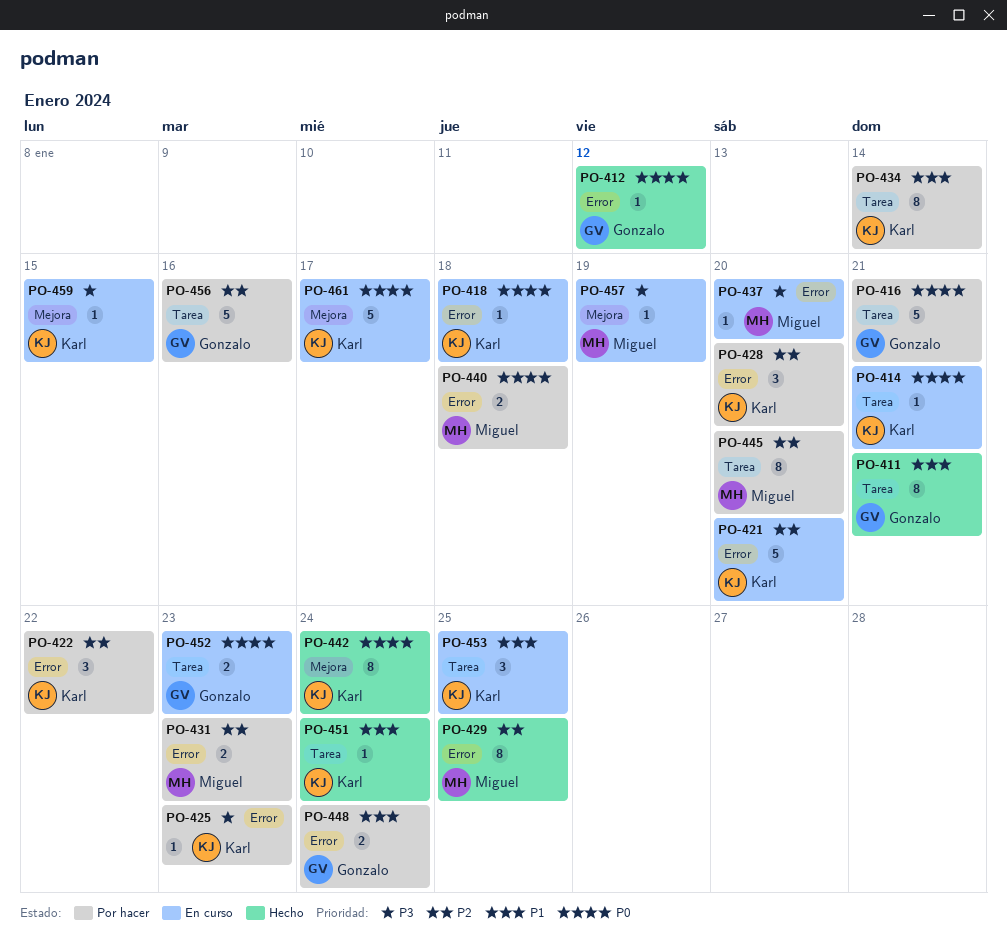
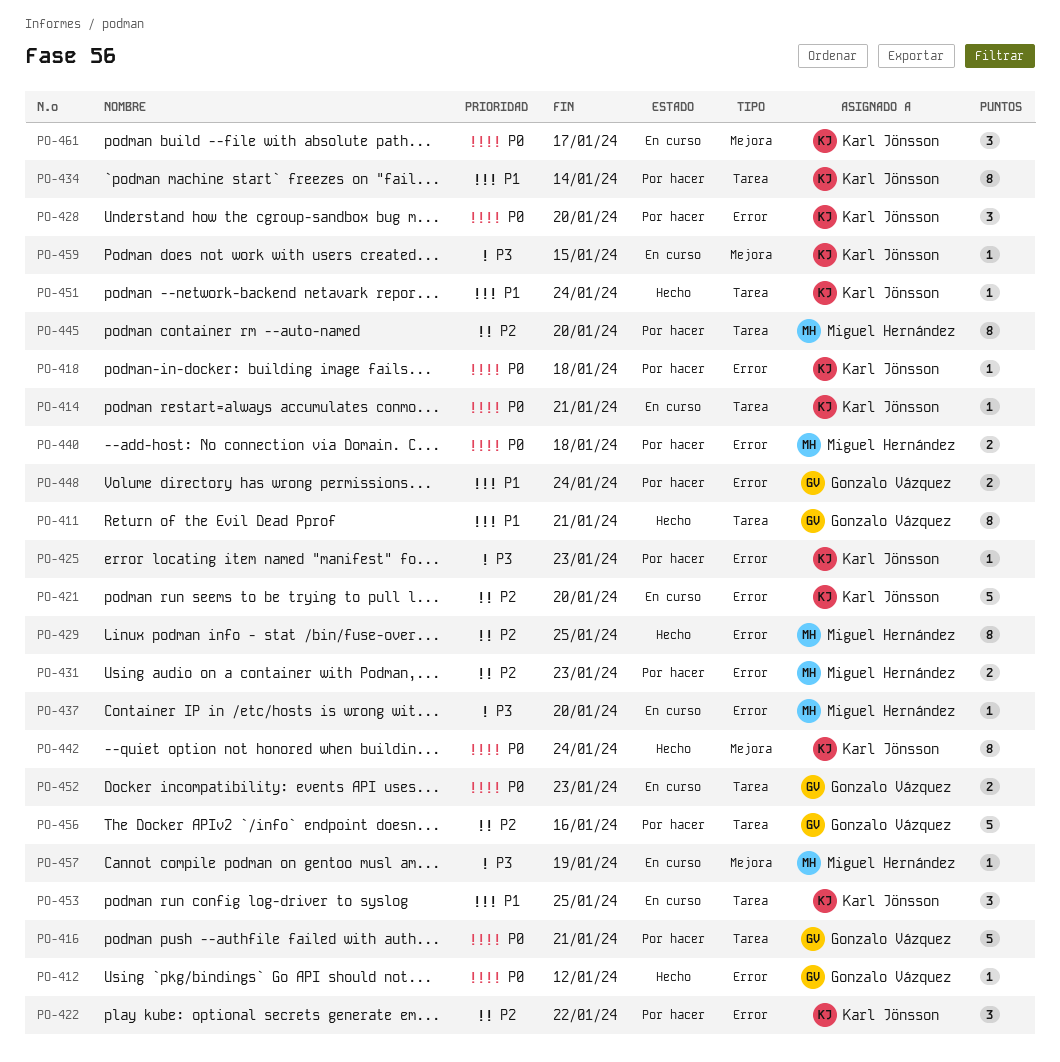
PO-418, status: En curso -> Por hacer
PO-428, priority: P2 -> P0
PO-461, estimate: 5 -> 3

